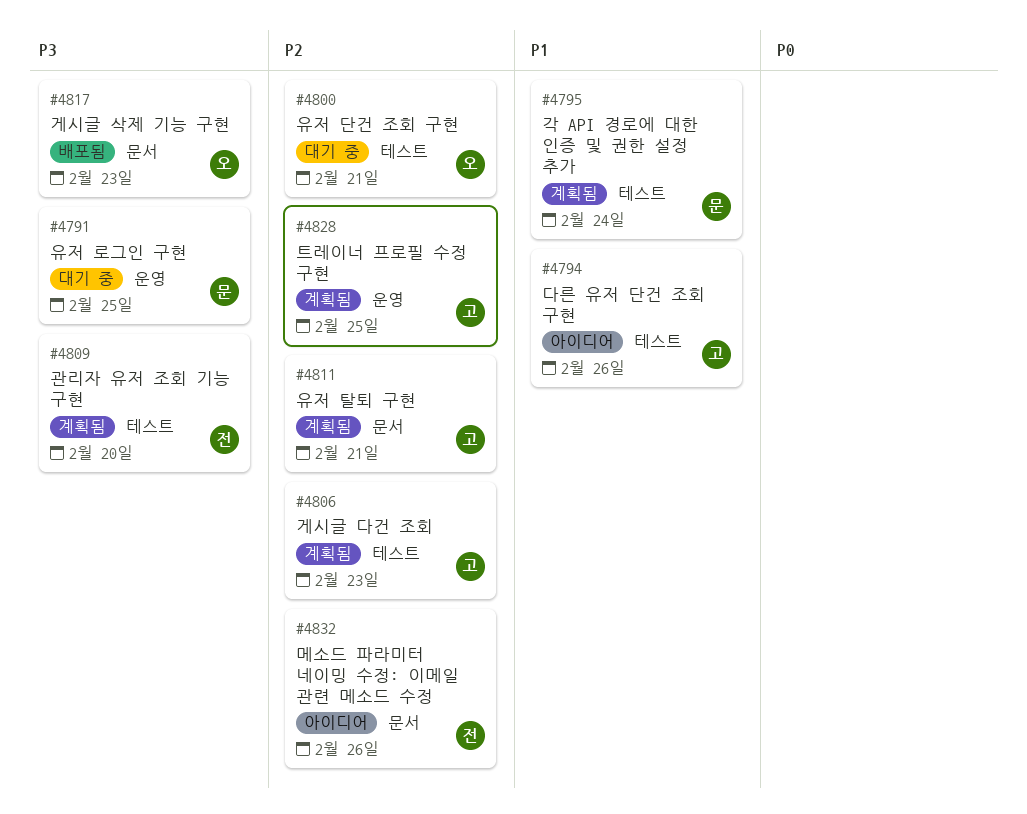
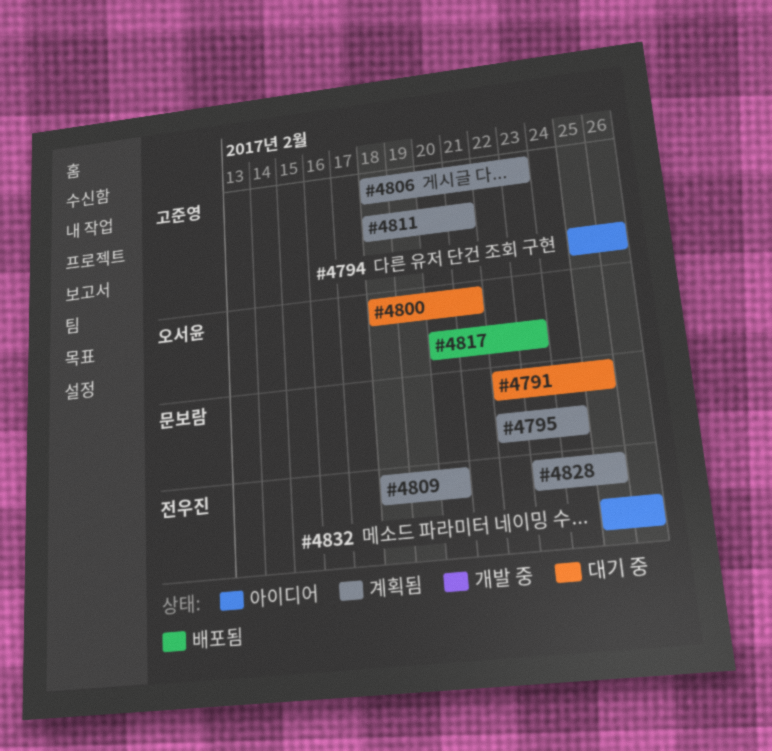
#4828, owner: 고준영 -> 전우진

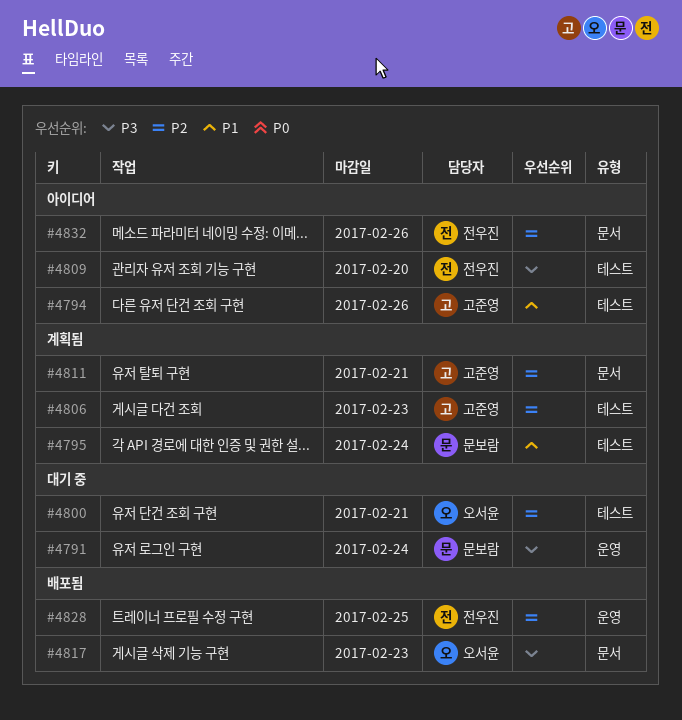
#4791, due: Feb 25 -> Feb 24
#4809, status: 계획됨 -> 아이디어
#4828, status: 계획됨 -> 배포됨

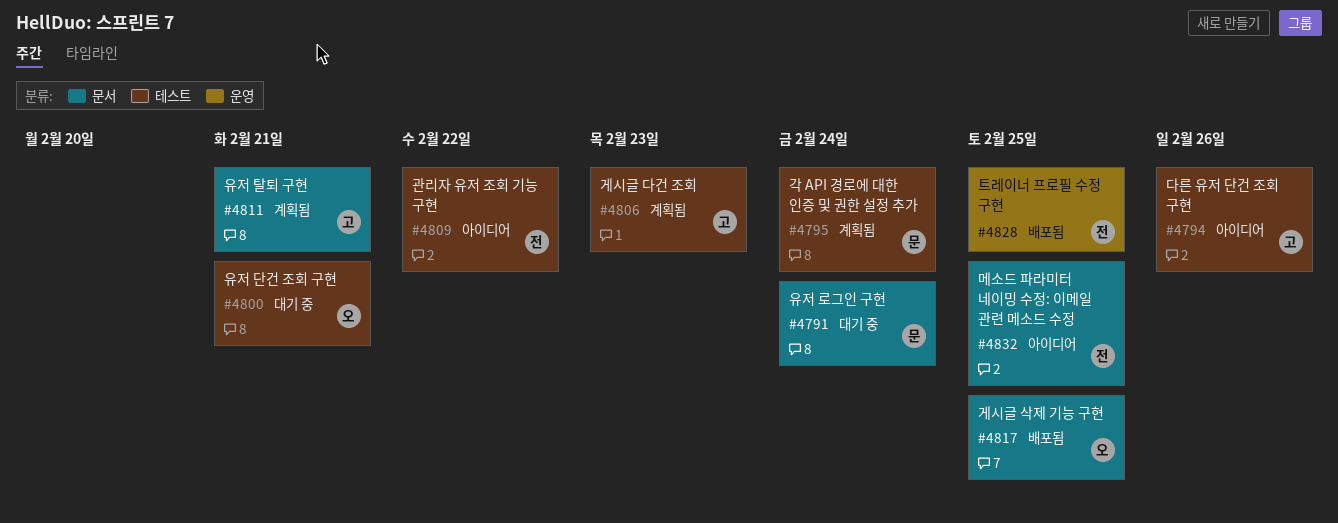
#4791, label: 운영 -> 문서
#4809, due: Feb 20 -> Feb 22
#4817, due: Feb 23 -> Feb 25
#4832, due: Feb 26 -> Feb 25

